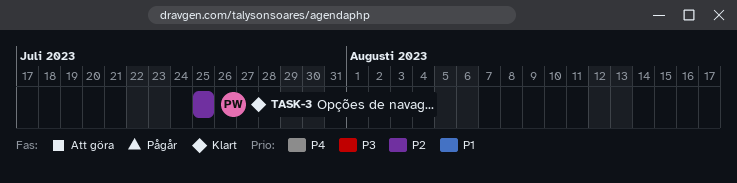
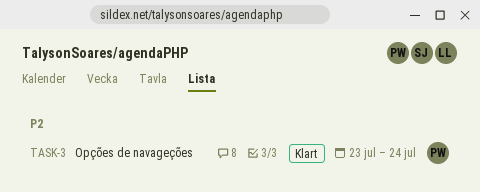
TASK-3, start: Jul 25 -> Jul 23
TASK-3, due: Jul 25 -> Jul 24

